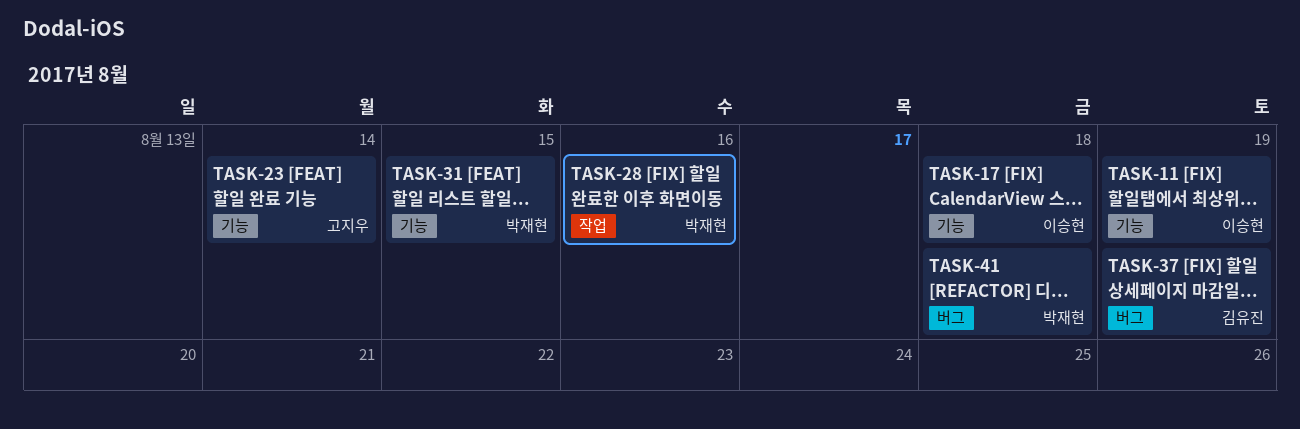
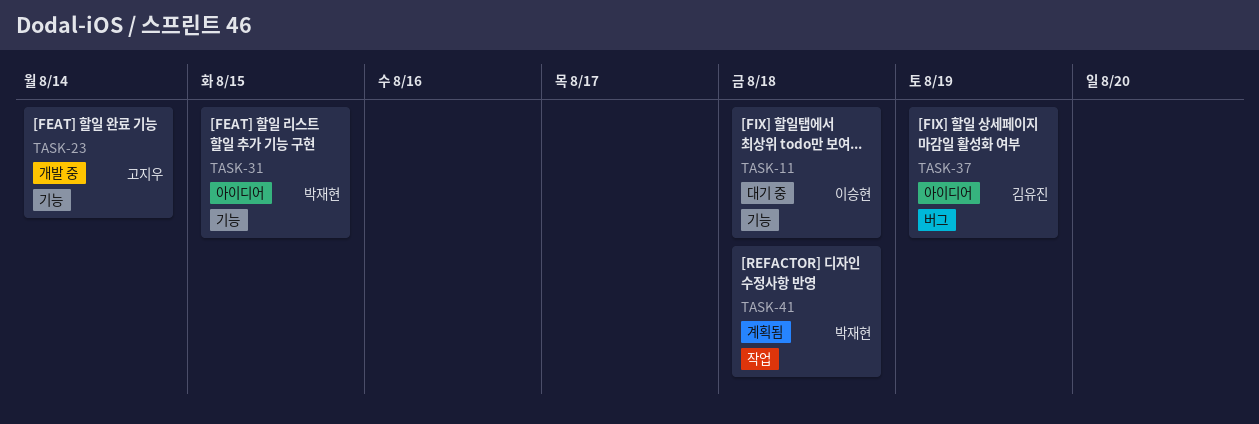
TASK-11, due: Aug 19 -> Aug 18
TASK-17: present -> none
TASK-28: present -> none
TASK-41, label: 버그 -> 작업

